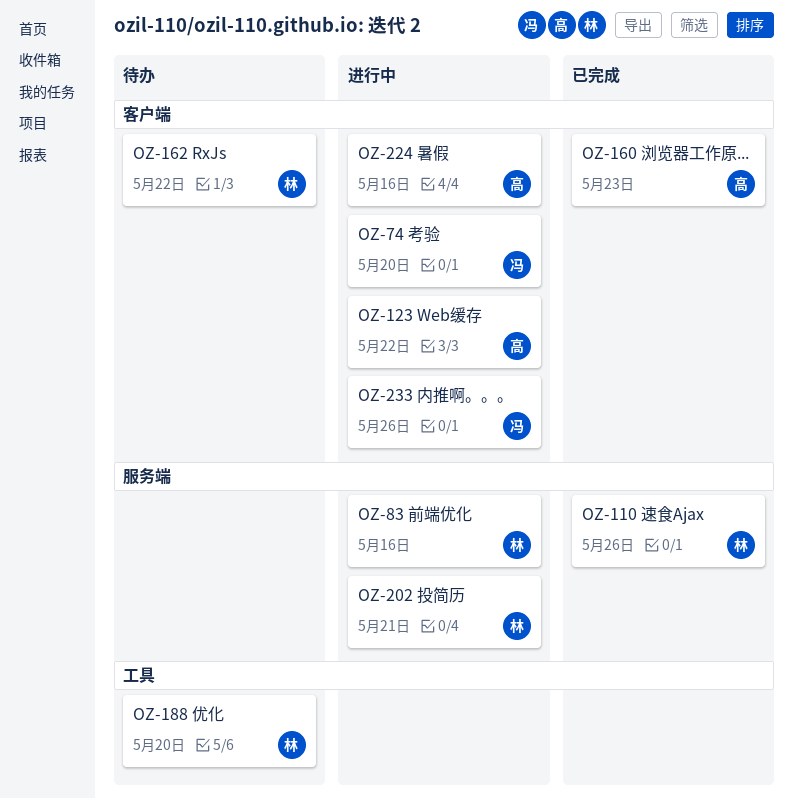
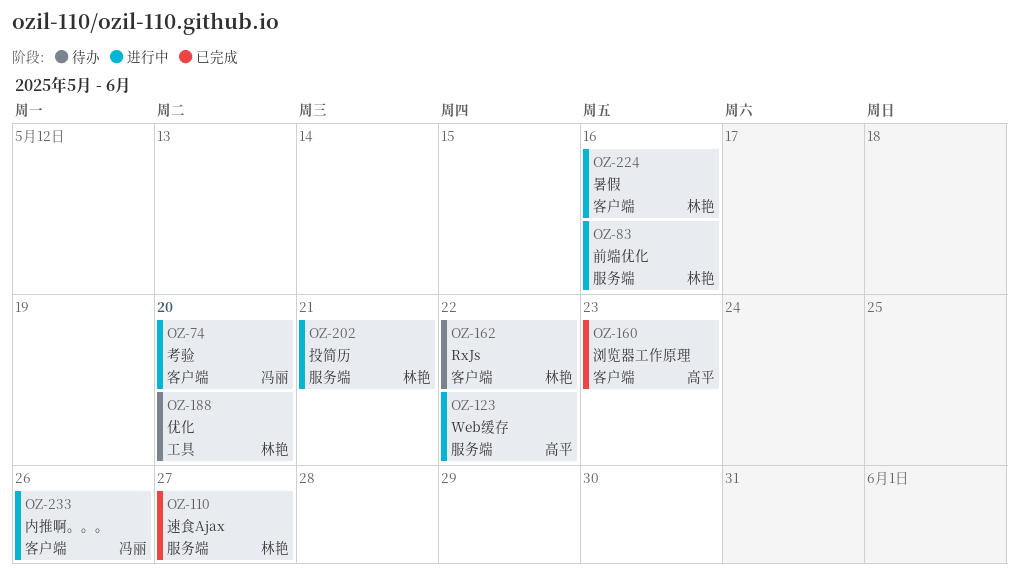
OZ-110, due: May 26 -> May 27
OZ-123, label: 客户端 -> 服务端
OZ-224, owner: 高平 -> 林艳

